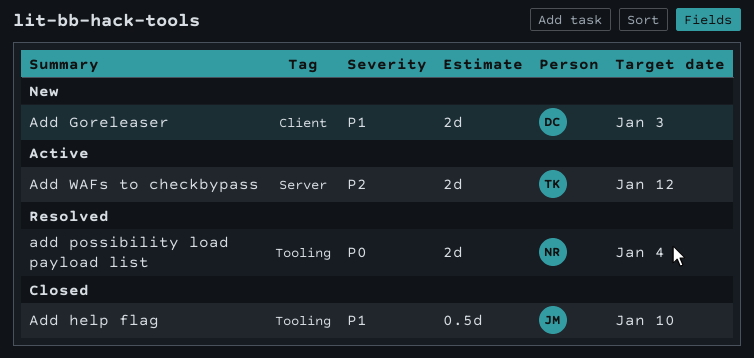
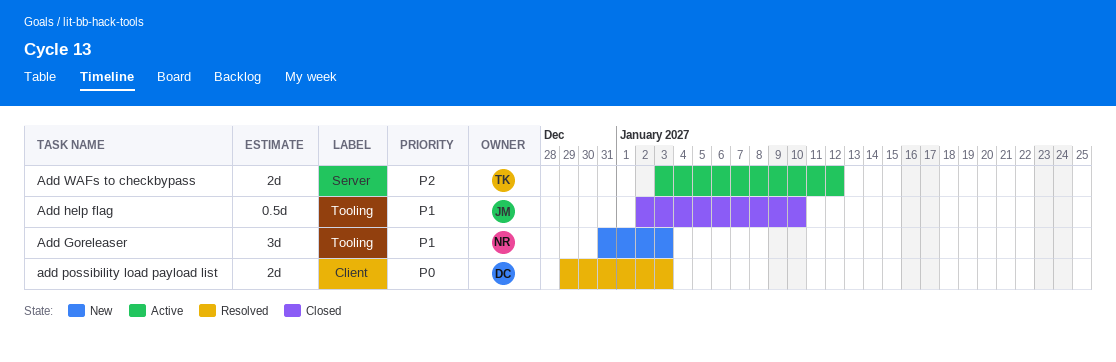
Add Goreleaser, owner: DC -> NR
Add Goreleaser, label: Client -> Tooling
Add Goreleaser, estimate: 2d -> 3d
add possibility load payload list, owner: NR -> DC
add possibility load payload list, label: Tooling -> Client
add possibility load payload list, due: Jan 4 -> Jan 3

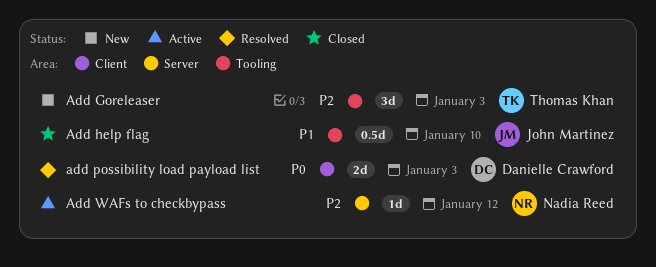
Add Goreleaser, owner: Nadia Reed -> Thomas Khan
Add Goreleaser, priority: P1 -> P2
Add WAFs to checkbypass, owner: Thomas Khan -> Nadia Reed
Add WAFs to checkbypass, estimate: 2d -> 1d

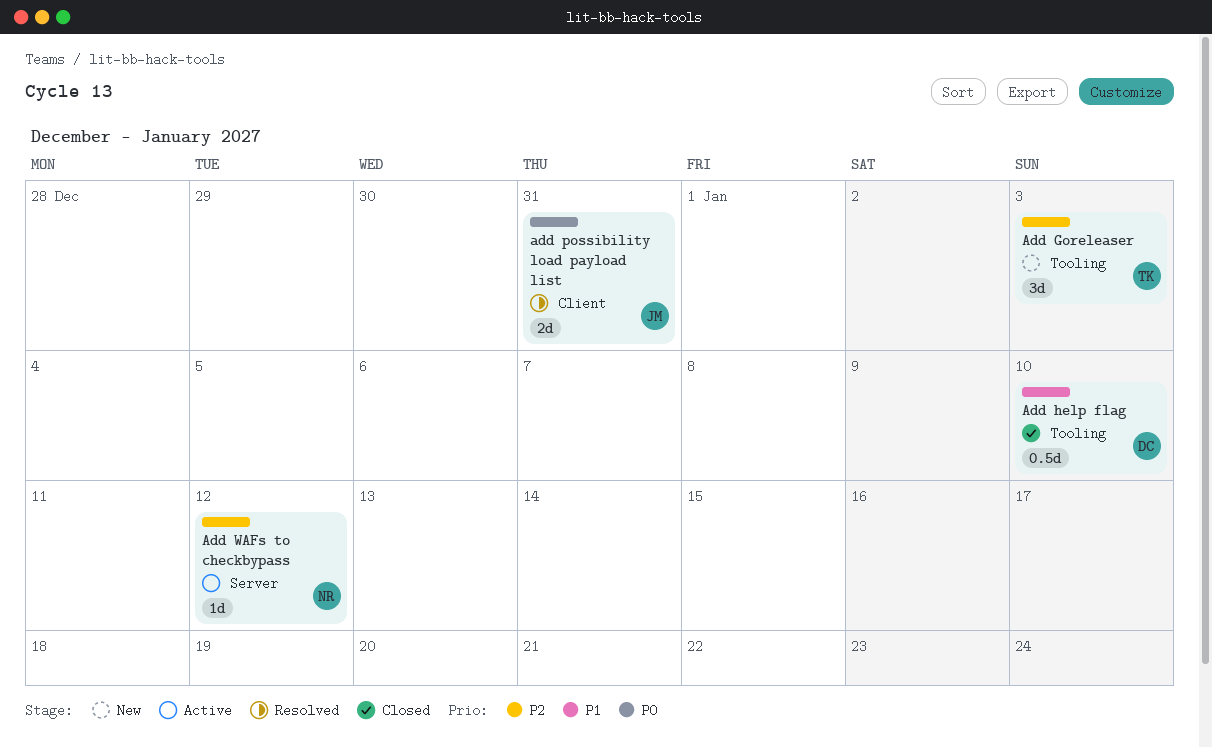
Add help flag, owner: John Martinez -> Danielle Crawford
add possibility load payload list, owner: Danielle Crawford -> John Martinez
add possibility load payload list, due: Jan 3 -> Dec 31

